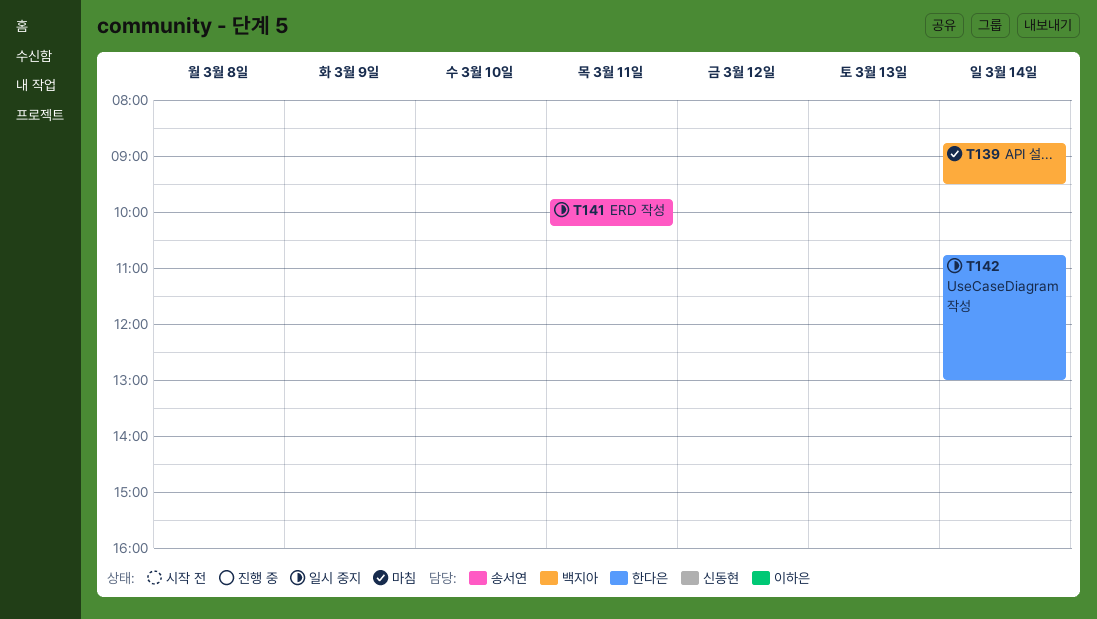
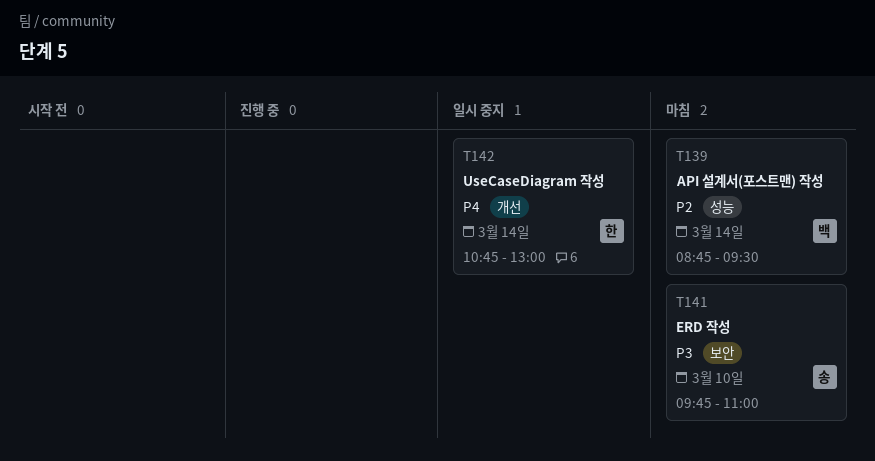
T141, status: 일시 중지 -> 마침
T141, day: Mar 11 -> Mar 10
T141, ends: 10:15 -> 11:00

